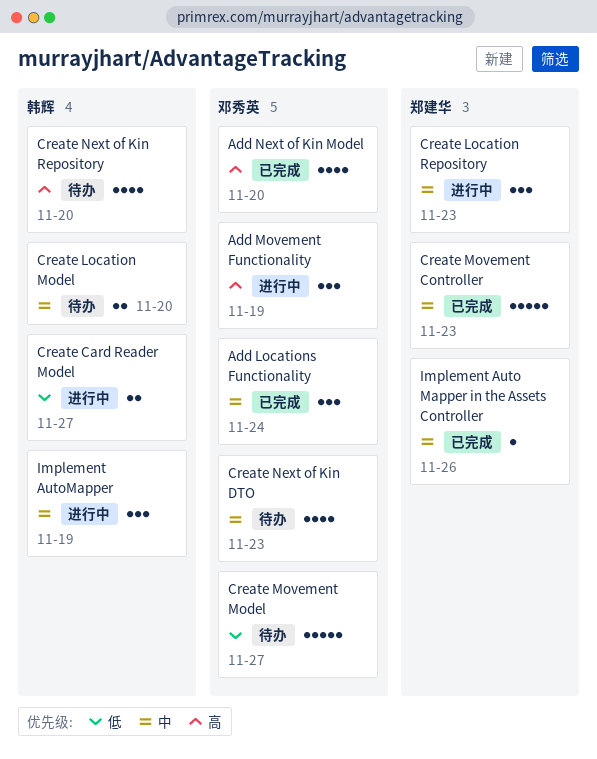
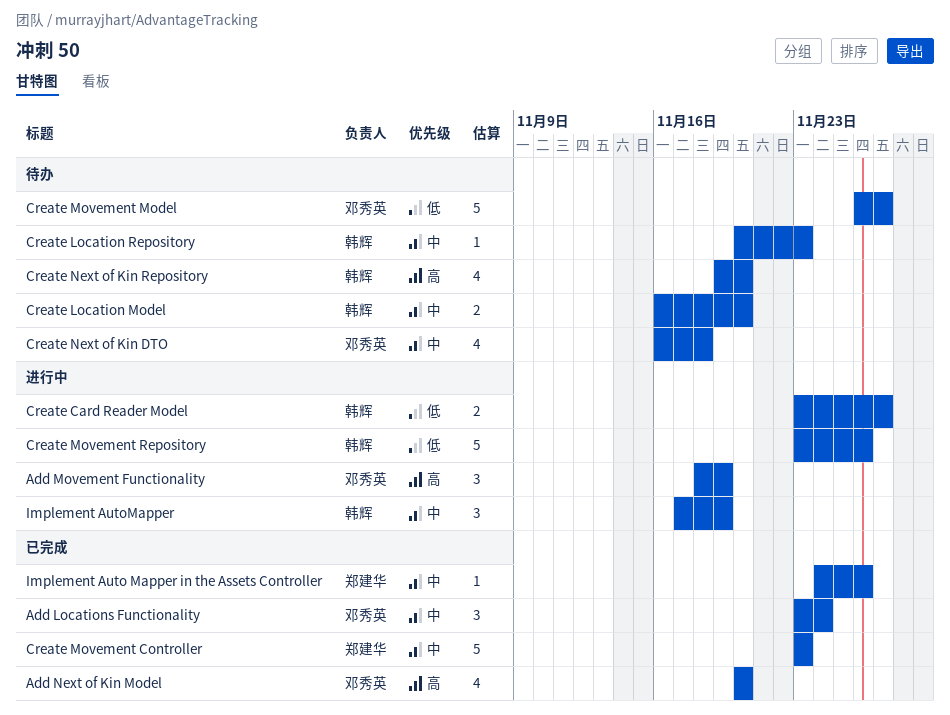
Create Location Repository, status: 进行中 -> 待办
Create Location Repository, owner: 郑建华 -> 韩辉
Create Location Repository, estimate: 3 -> 1
Create Movement Repository: none -> present
Create Next of Kin DTO, due: Nov 23 -> Nov 18

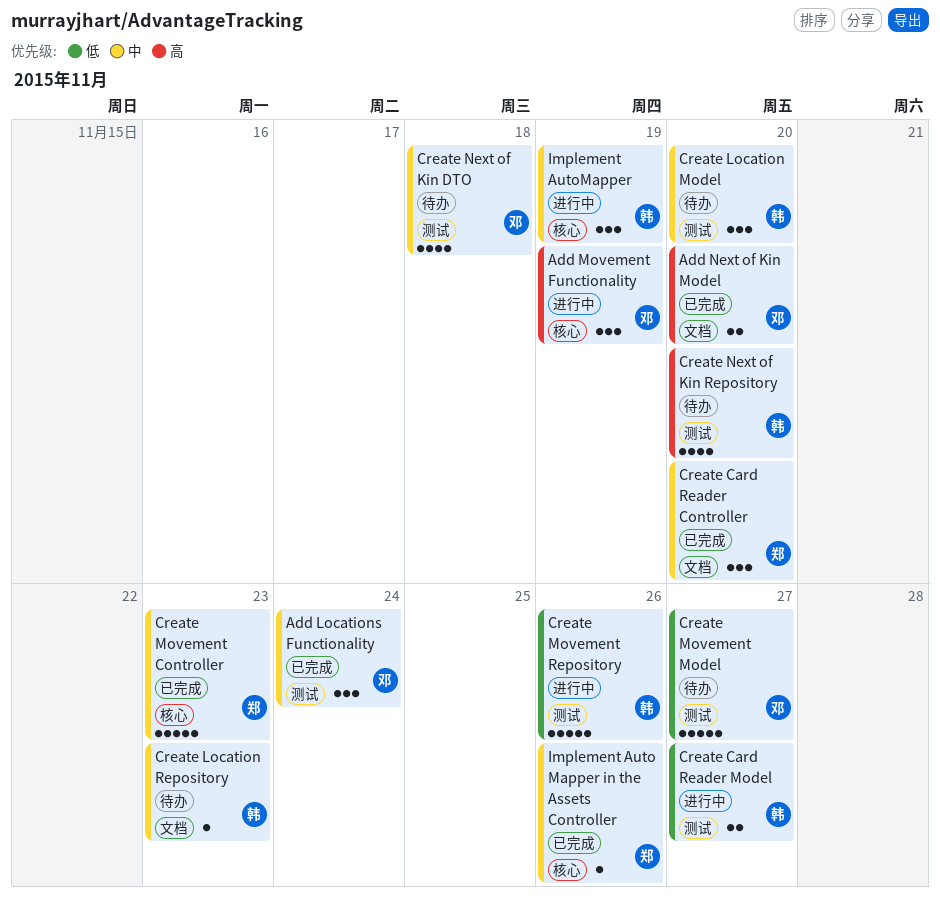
Add Next of Kin Model, estimate: 4 -> 2
Create Card Reader Controller: none -> present
Create Location Model, estimate: 2 -> 3

